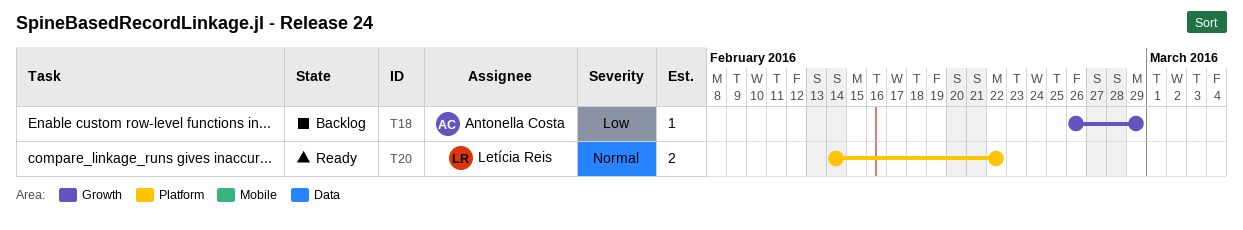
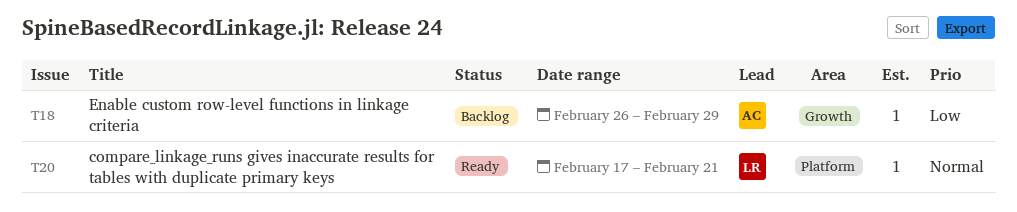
T20, estimate: 2 -> 1
T20, start: Feb 14 -> Feb 17
T20, due: Feb 22 -> Feb 21

